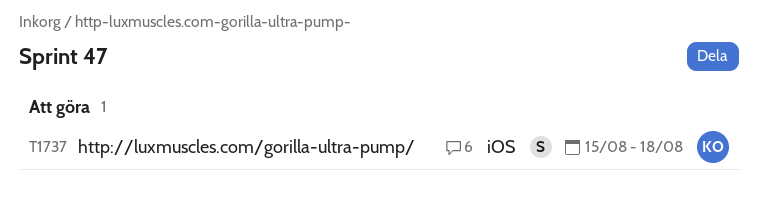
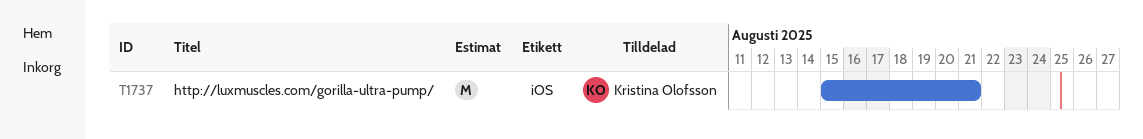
T1737, estimate: S -> M
T1737, due: Aug 18 -> Aug 21

